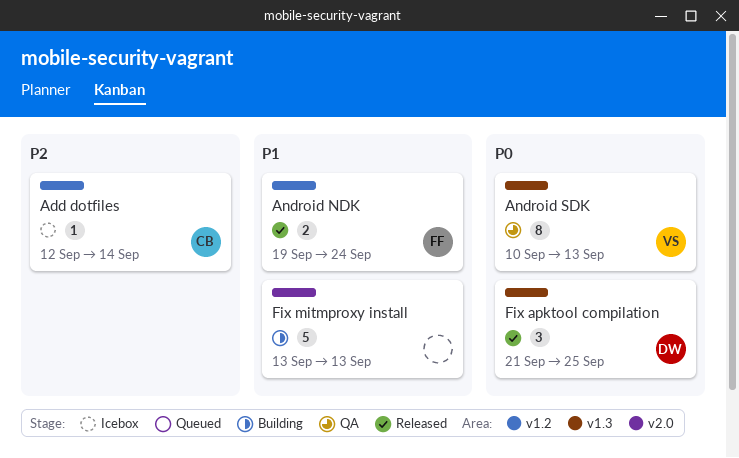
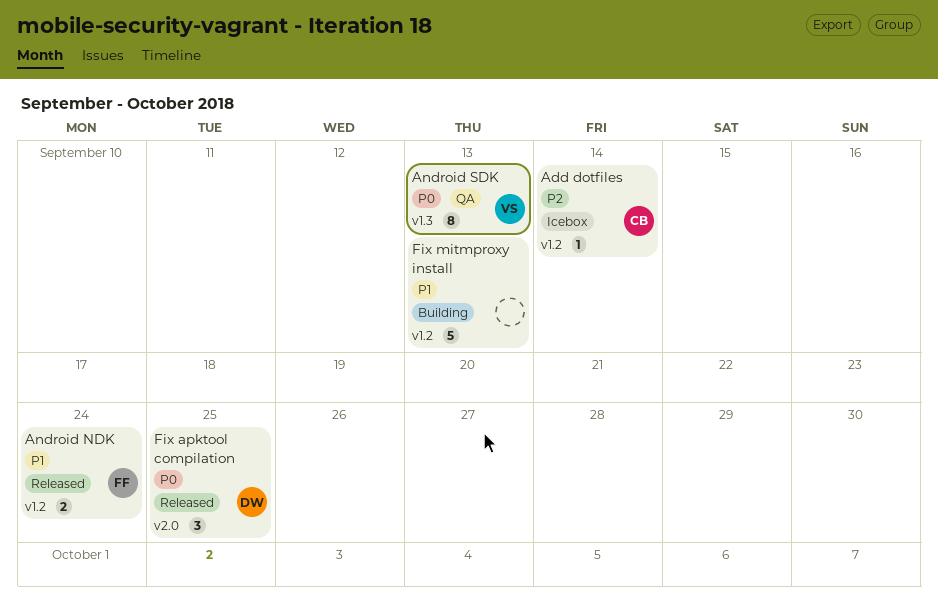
Fix apktool compilation, label: v1.3 -> v2.0
Fix mitmproxy install, label: v2.0 -> v1.2

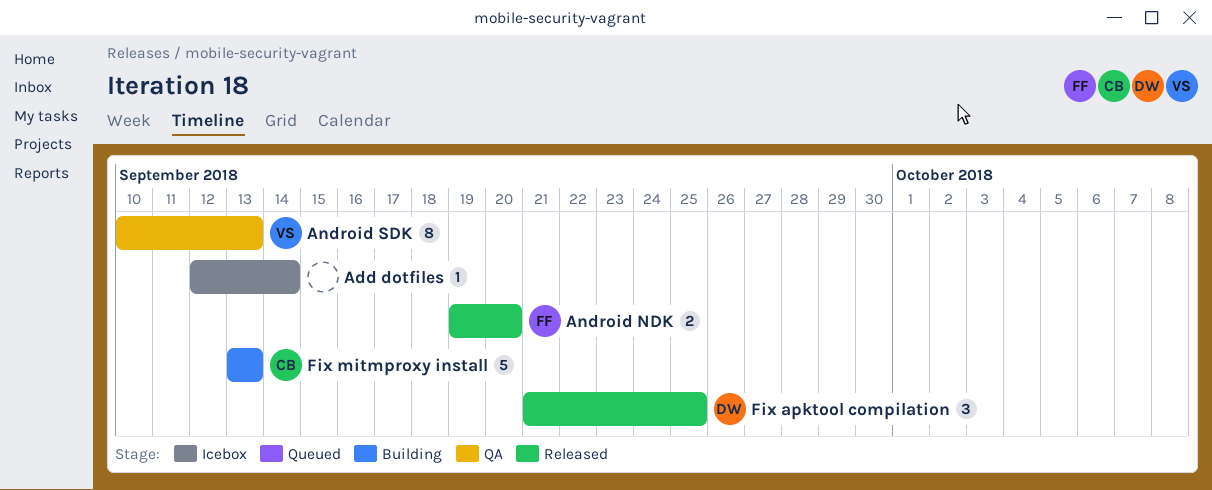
Add dotfiles, owner: CB -> none
Android NDK, due: Sep 24 -> Sep 20
Fix mitmproxy install, owner: none -> CB

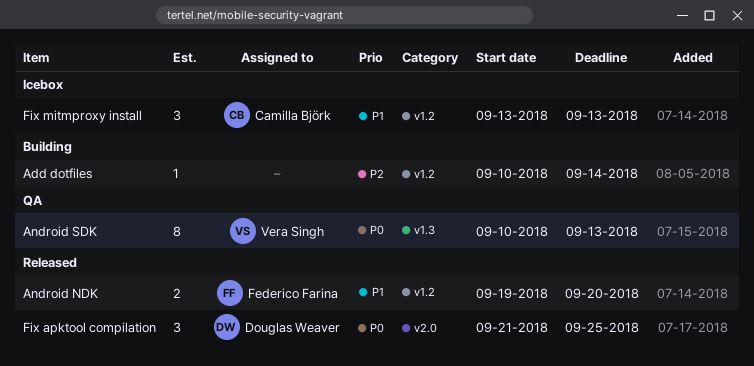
Add dotfiles, status: Icebox -> Building
Add dotfiles, start: Sep 12 -> Sep 10
Fix mitmproxy install, status: Building -> Icebox
Fix mitmproxy install, estimate: 5 -> 3

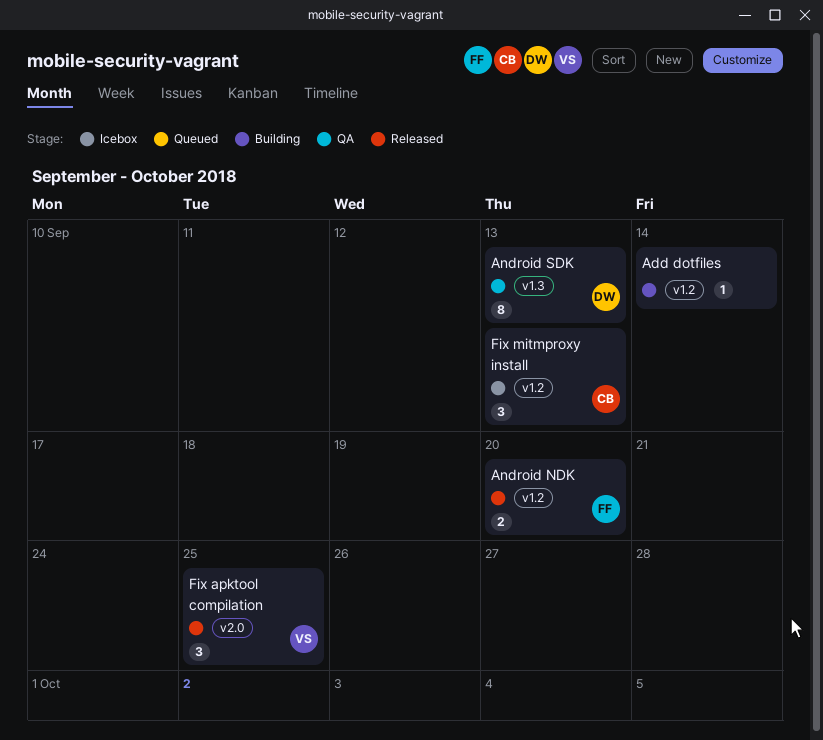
Android SDK, owner: Vera Singh -> Douglas Weaver
Fix apktool compilation, owner: Douglas Weaver -> Vera Singh

